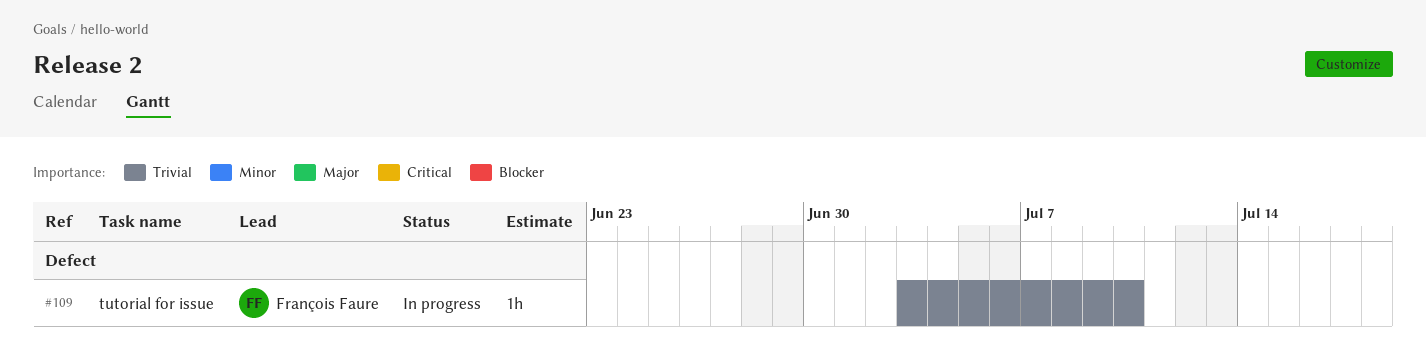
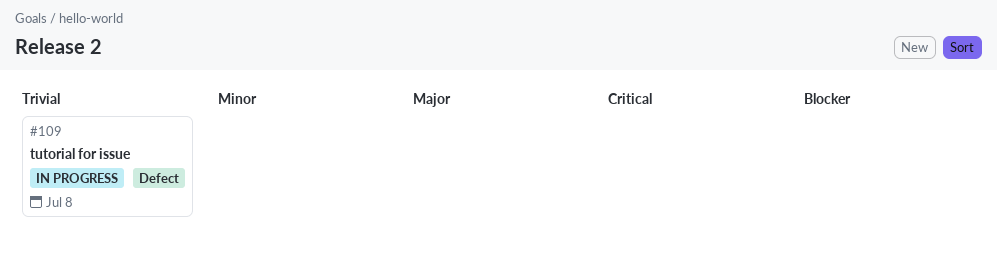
#109, due: Jul 10 -> Jul 8

